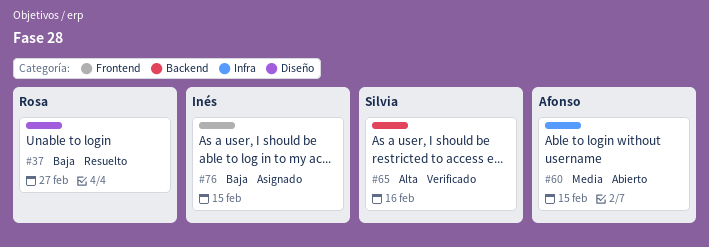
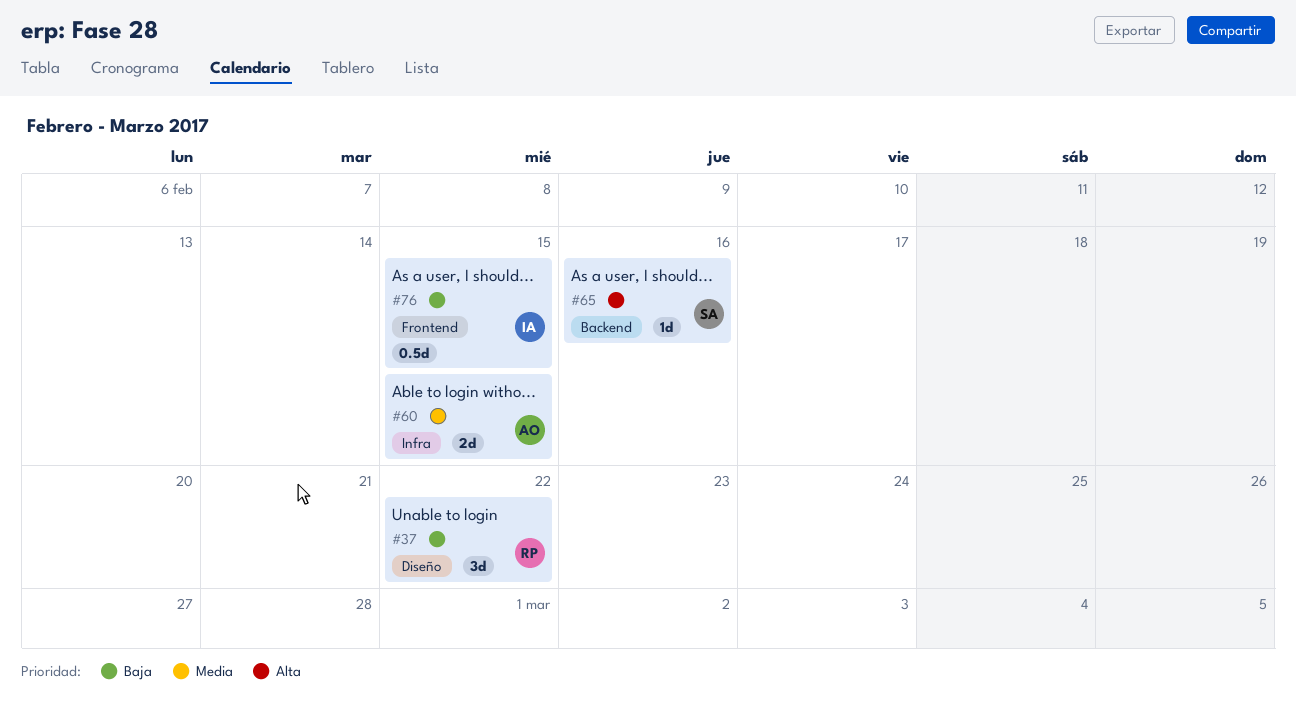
#37, due: Feb 27 -> Feb 22

